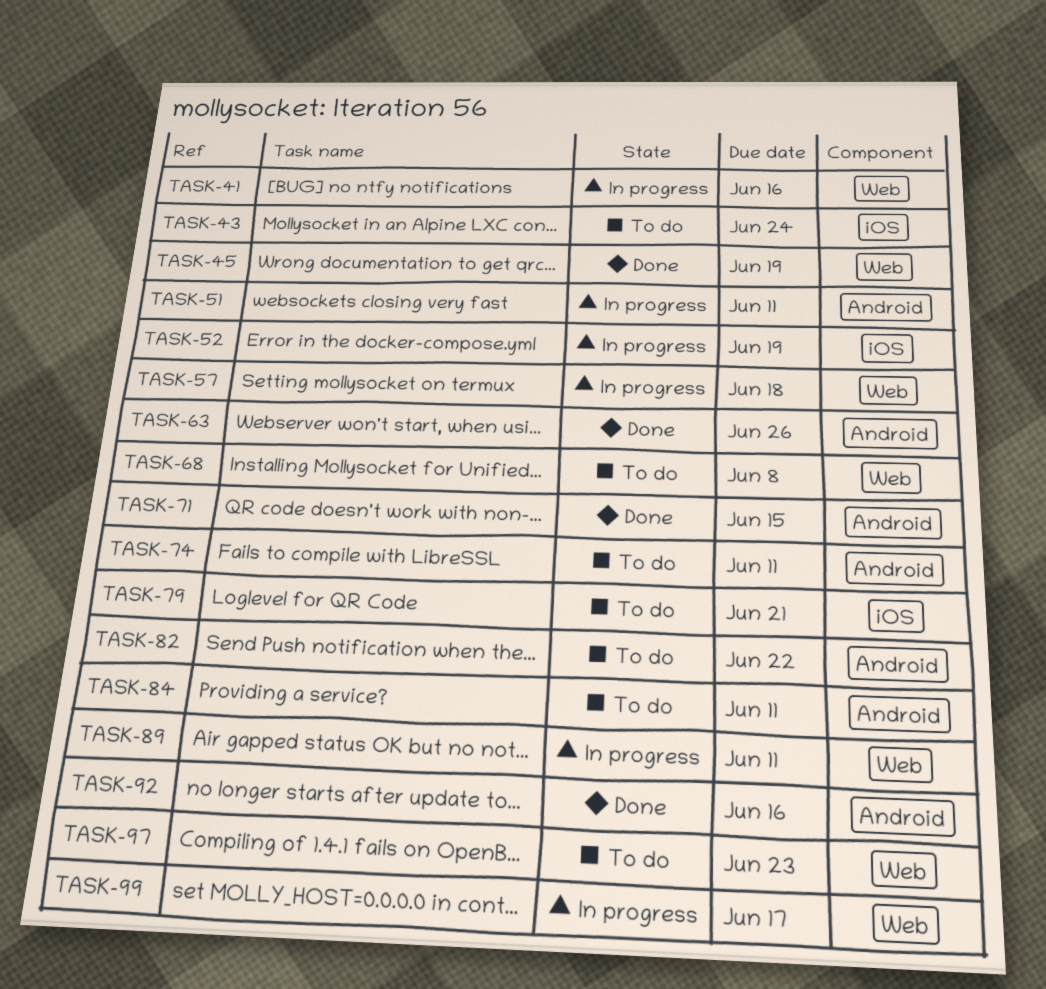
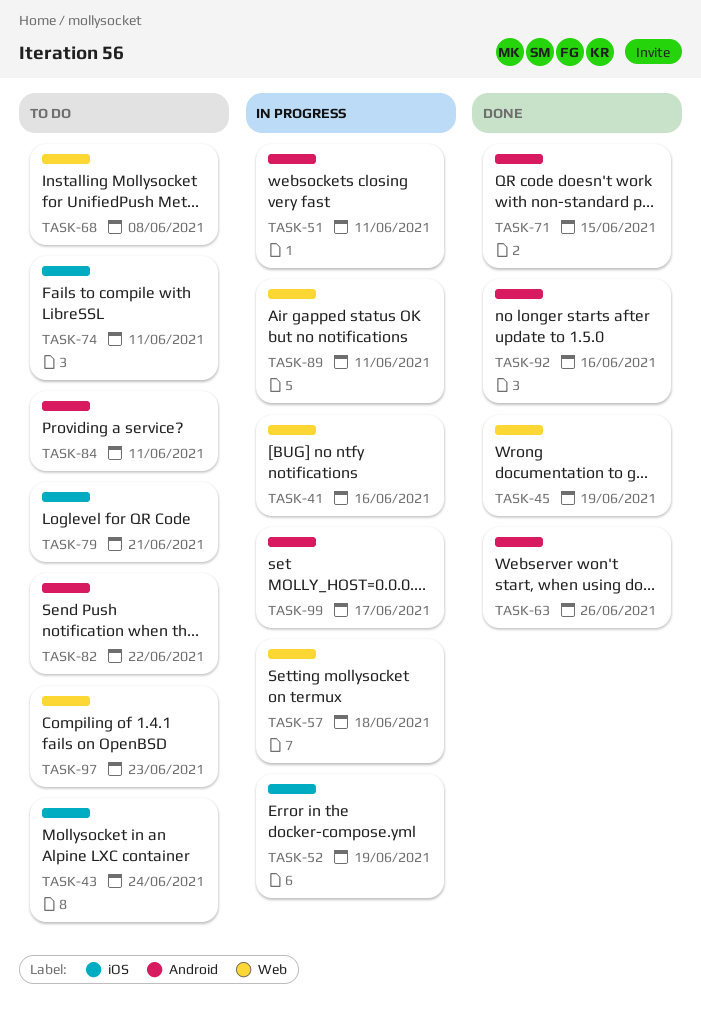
TASK-74, label: Android -> iOS
TASK-99, label: Web -> Android

